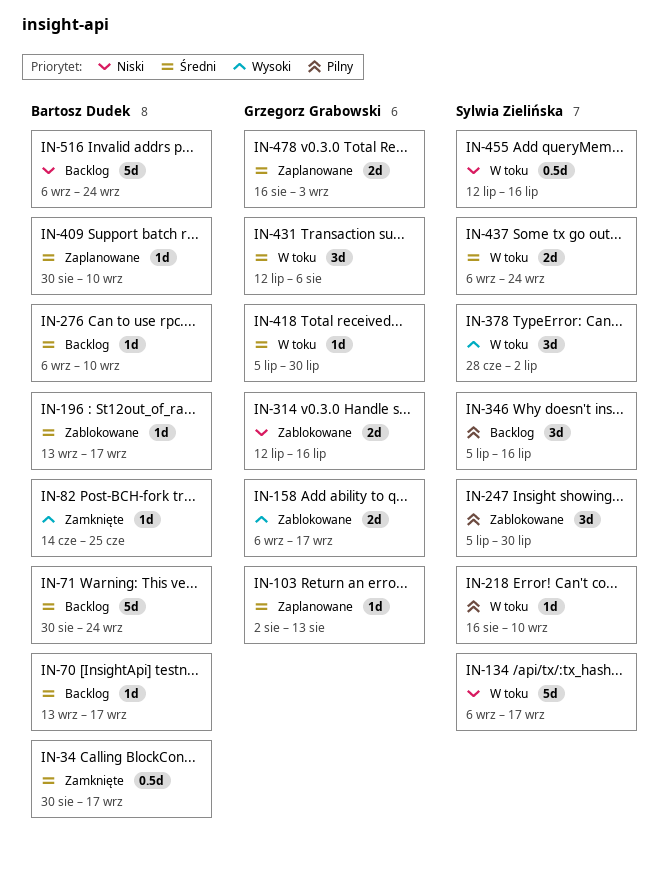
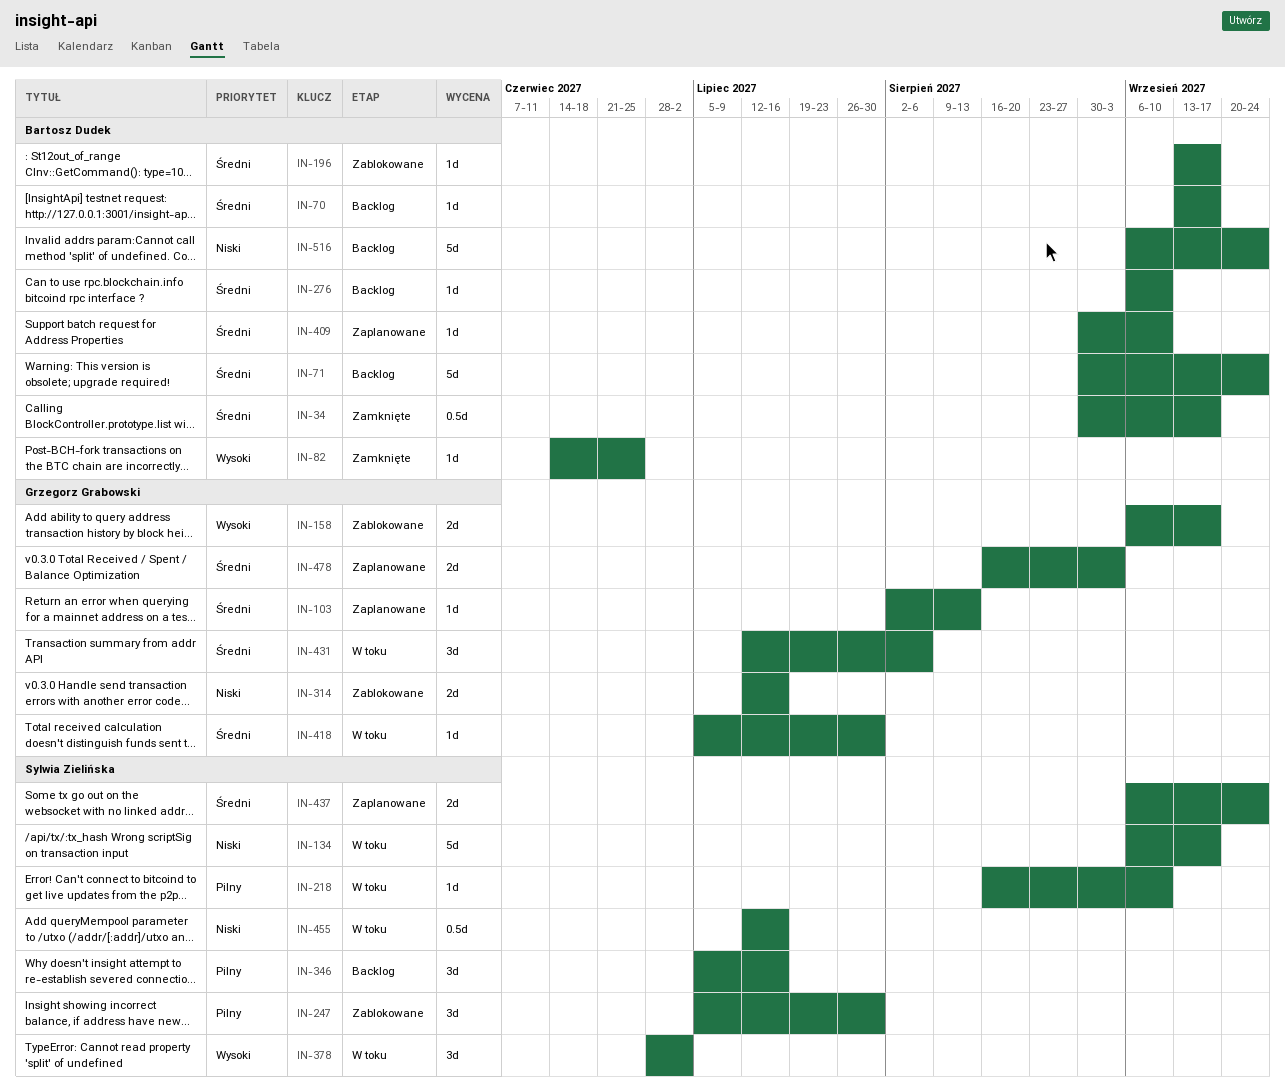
IN-437, status: W toku -> Zaplanowane

